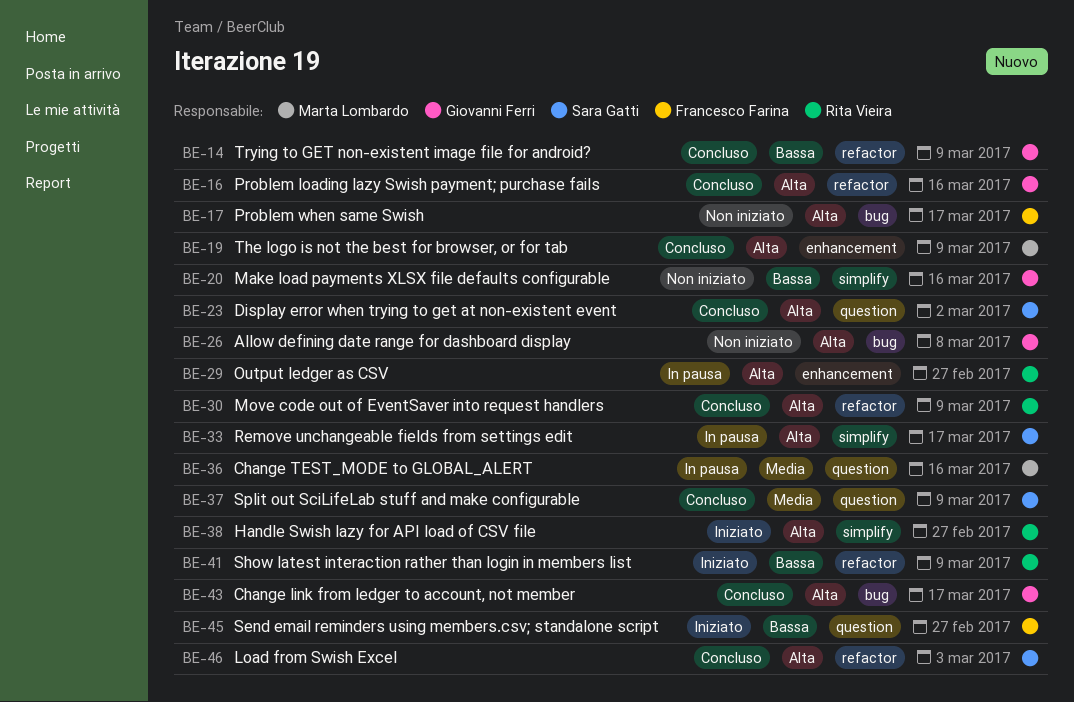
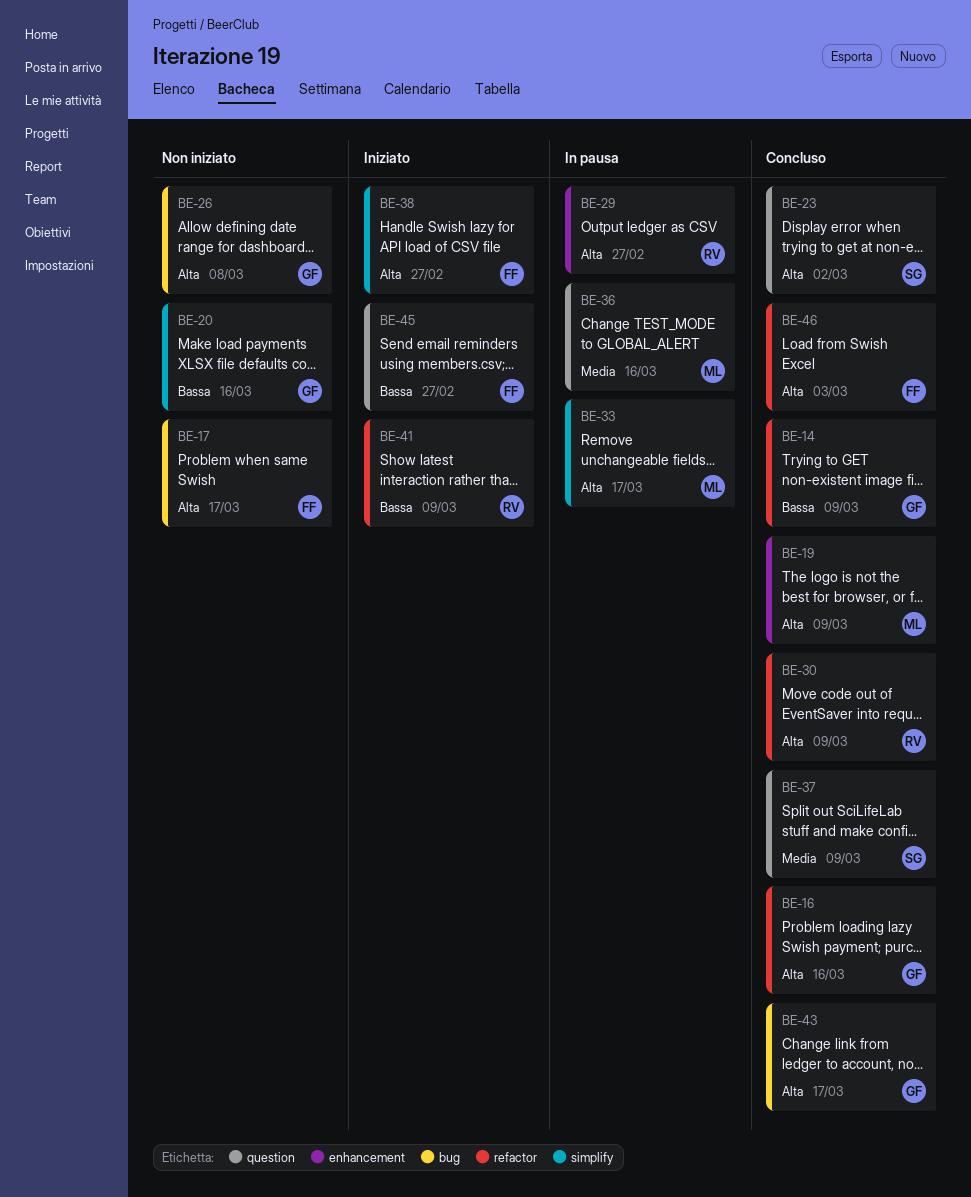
BE-33, owner: Sara Gatti -> Marta Lombardo
BE-38, owner: Rita Vieira -> Francesco Farina
BE-46, owner: Sara Gatti -> Francesco Farina

